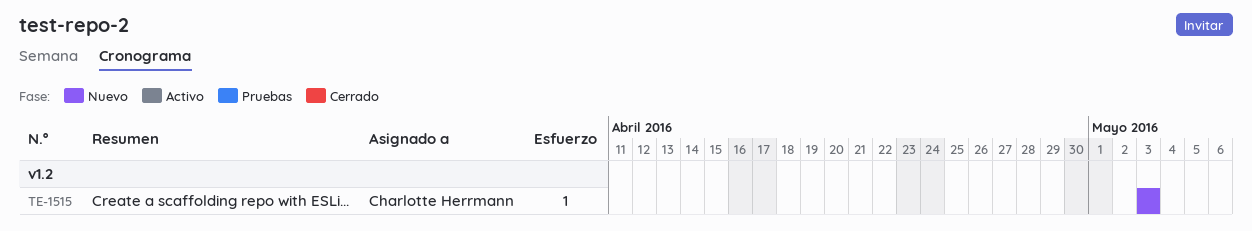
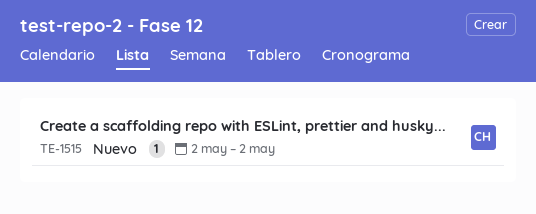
TE-1515, start: May 3 -> May 2
TE-1515, due: May 3 -> May 2

